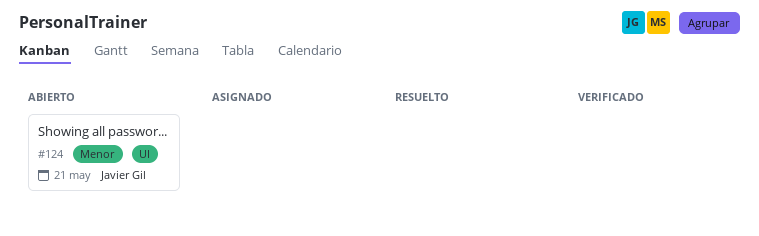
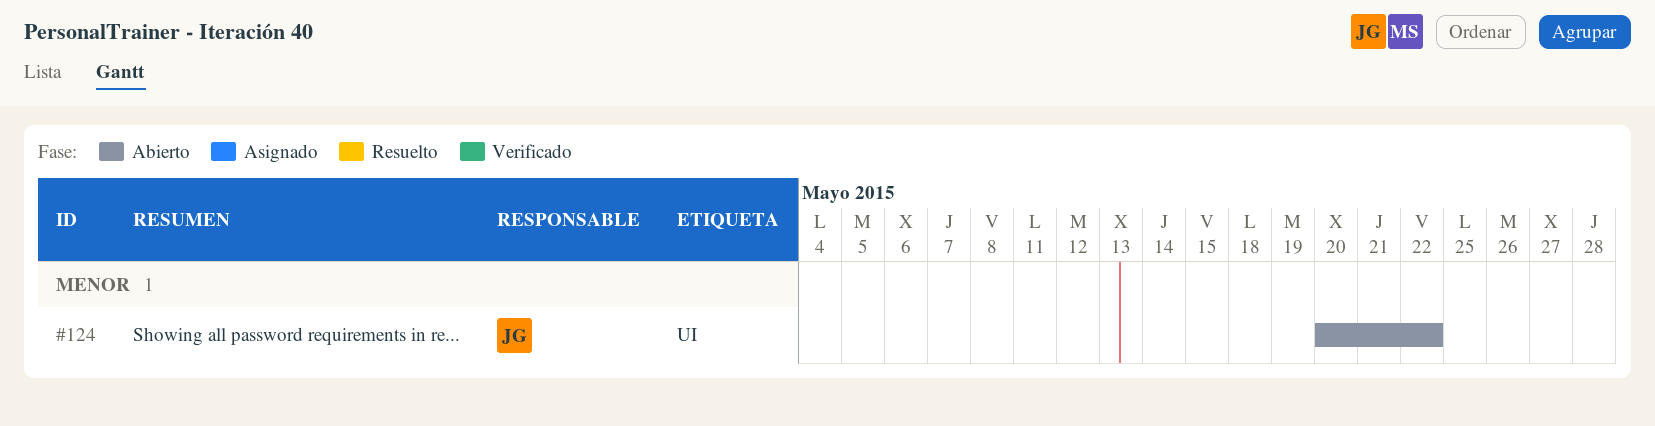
#124, due: May 21 -> May 22

